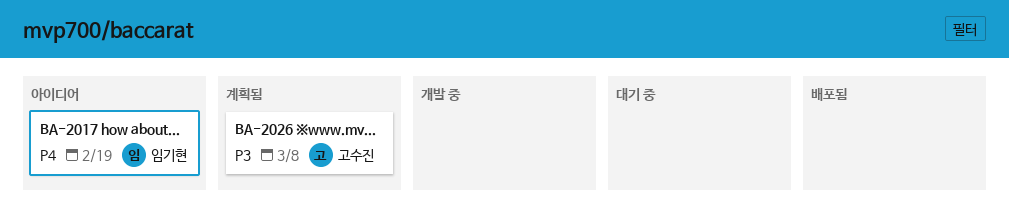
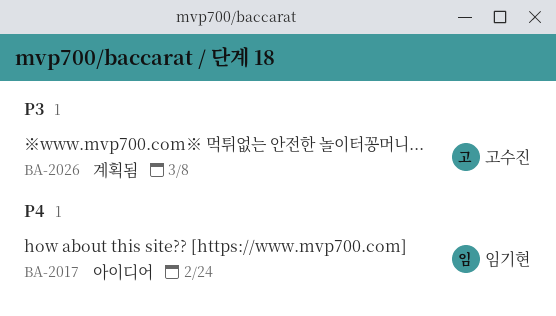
BA-2017, due: Feb 19 -> Feb 24

